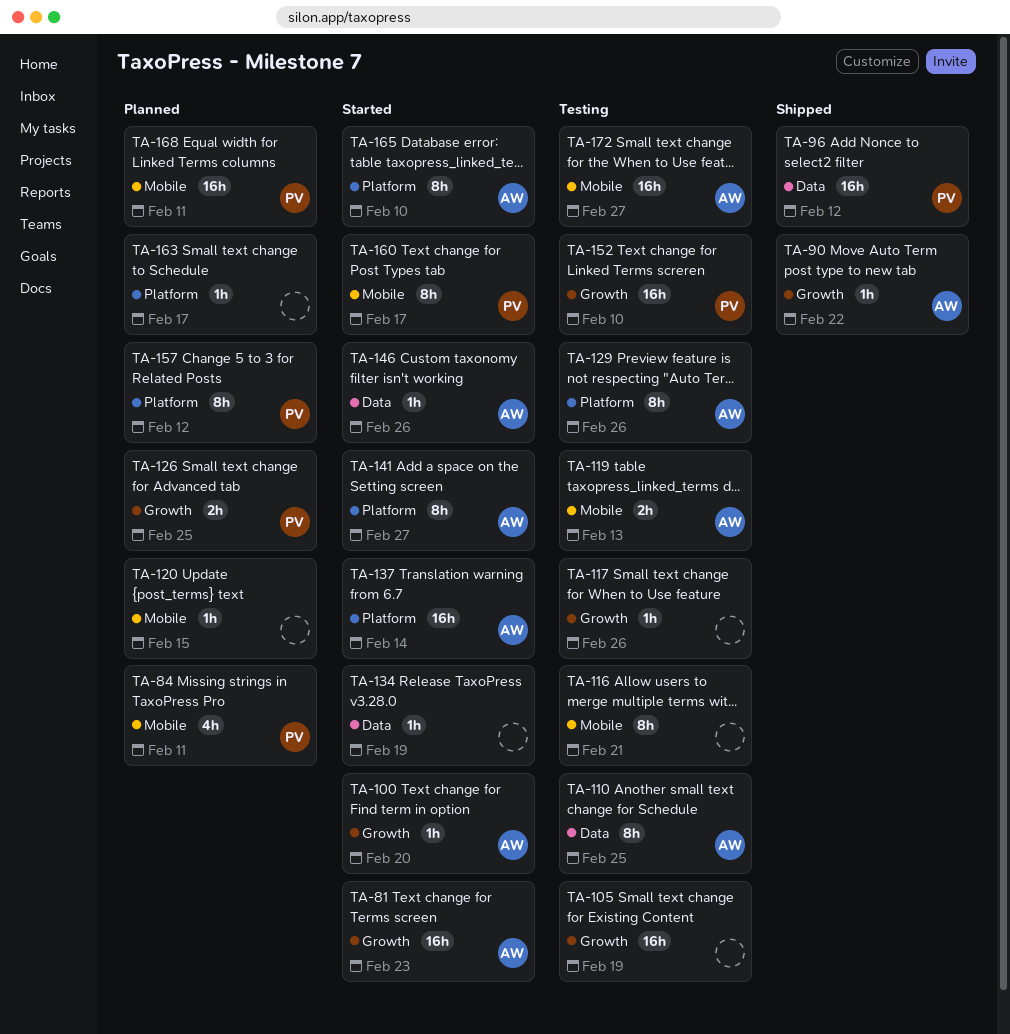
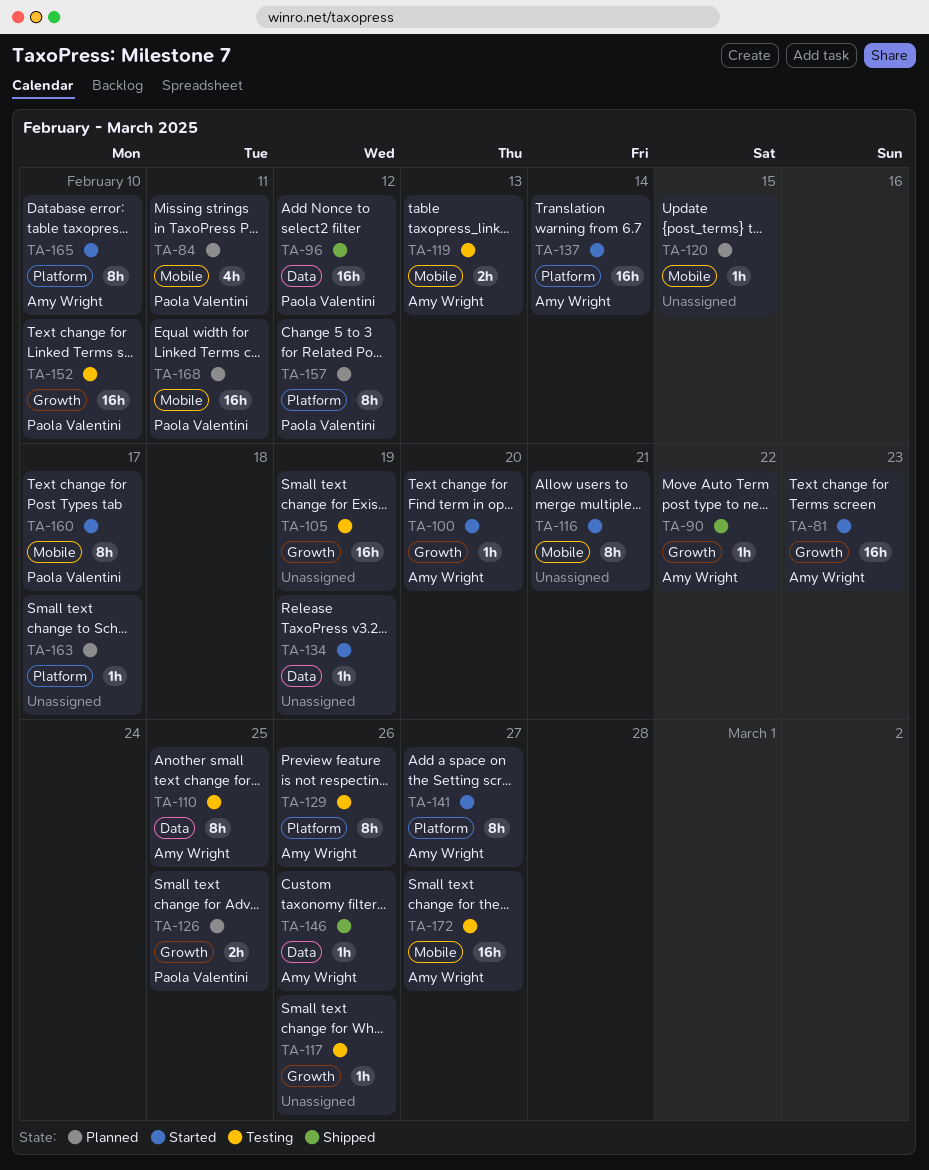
TA-116, status: Testing -> Started
TA-146, status: Started -> Shipped

